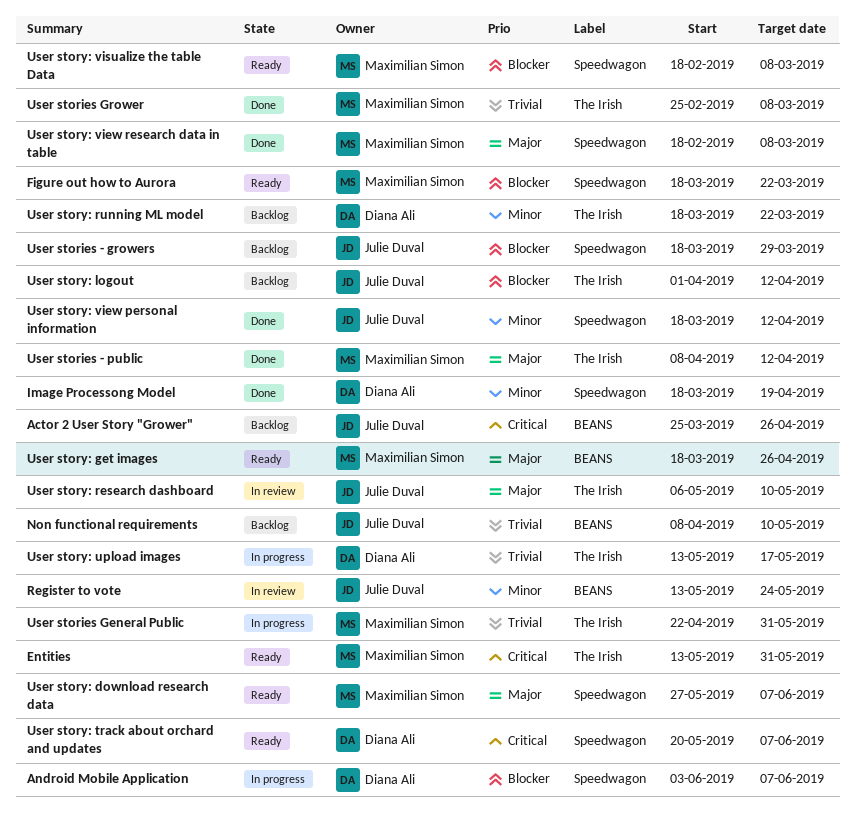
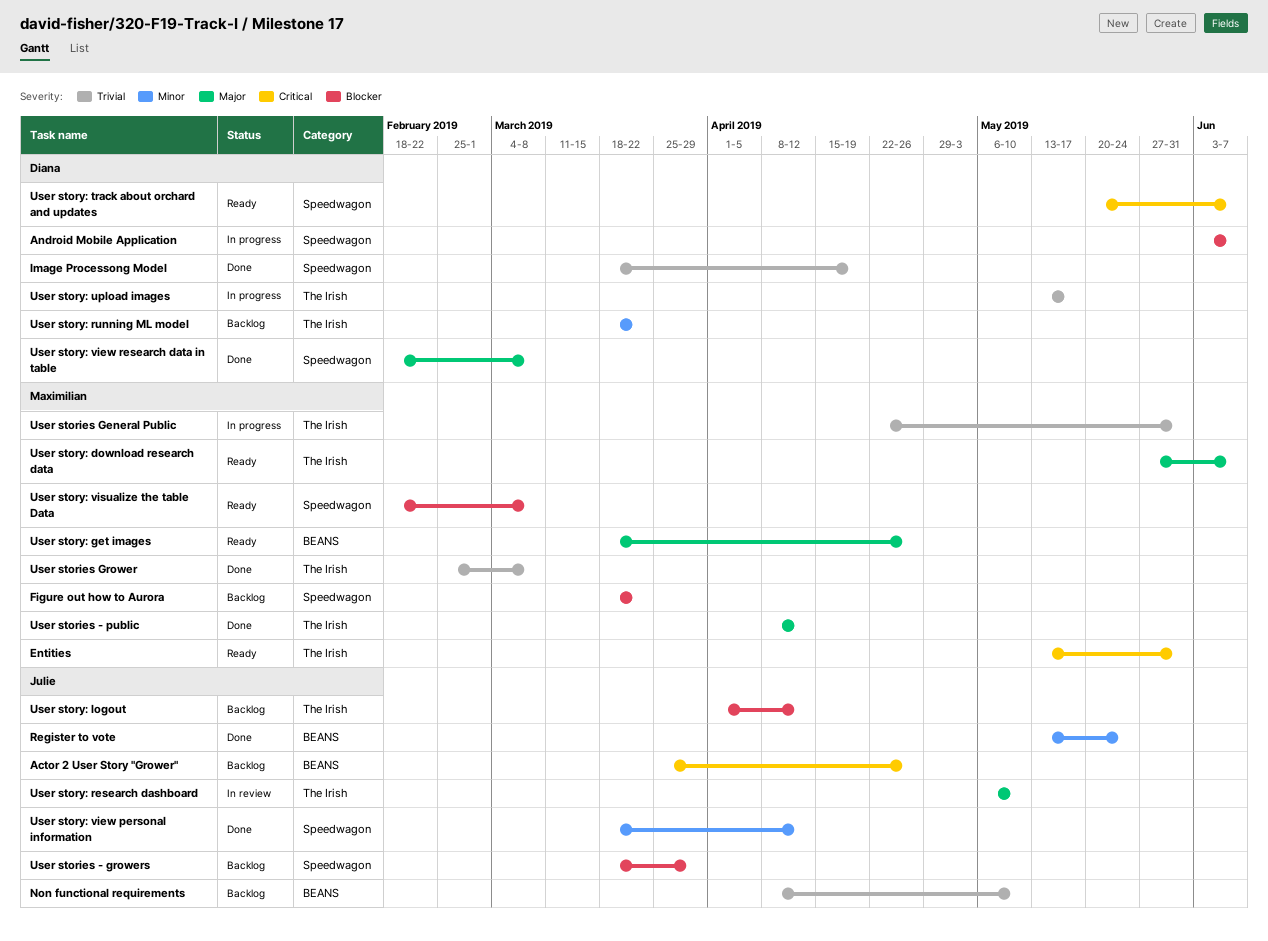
Figure out how to Aurora, status: Ready -> Backlog
Image Processong Model, priority: Minor -> Trivial
Register to vote, status: In review -> Done
User story: download research data, label: Speedwagon -> The Irish
User story: view research data in table, owner: Maximilian Simon -> Diana Ali

